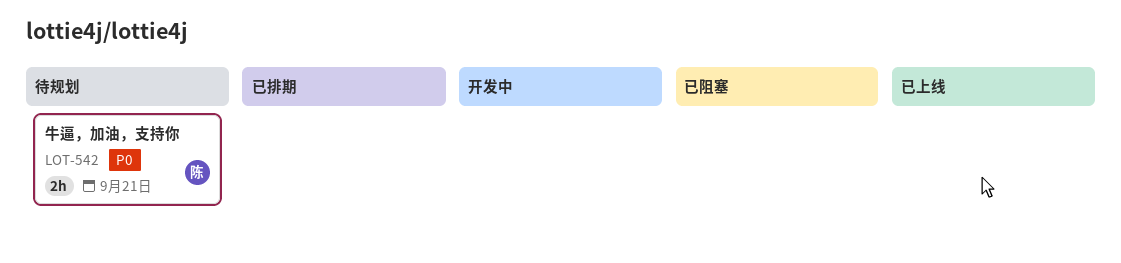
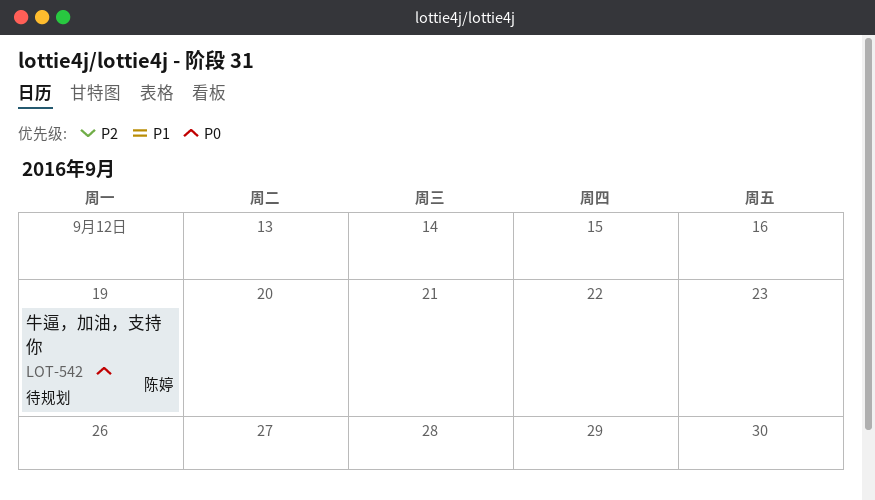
LOT-542, due: Sep 21 -> Sep 19

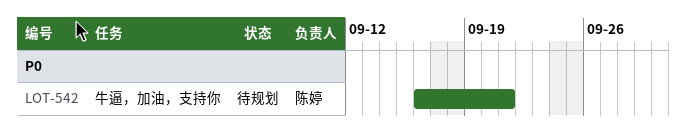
LOT-542, due: Sep 19 -> Sep 21

